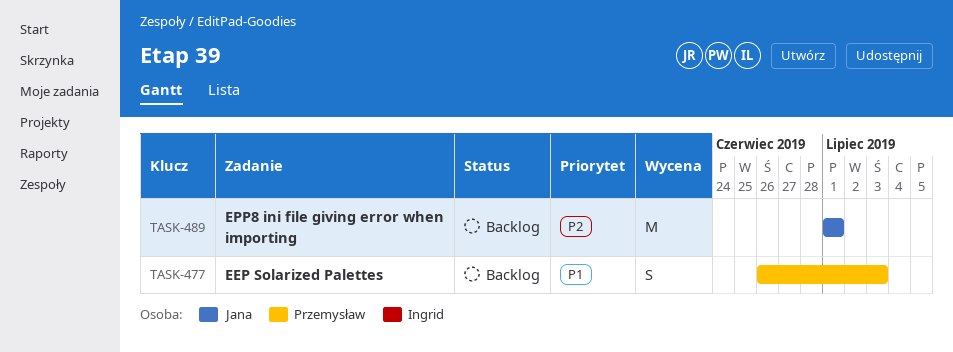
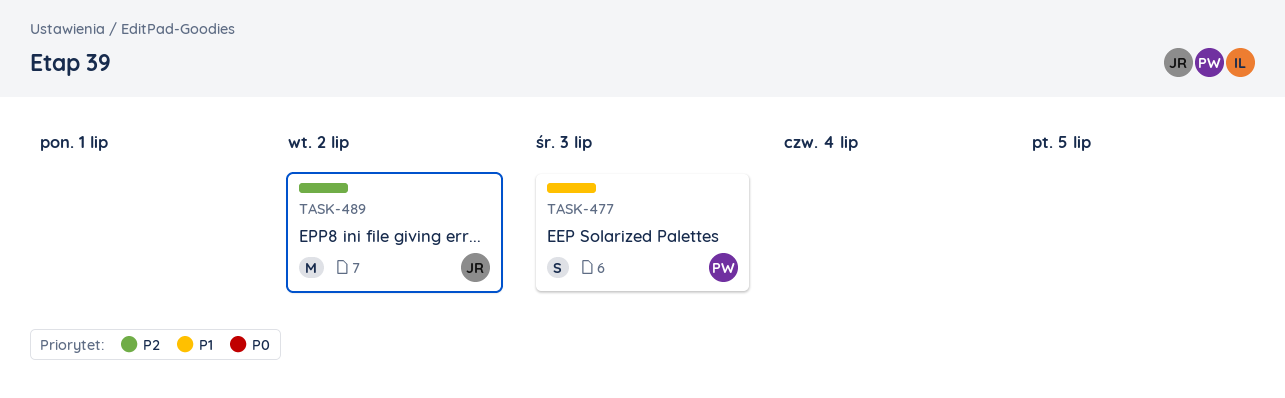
TASK-489, due: Jul 1 -> Jul 2

